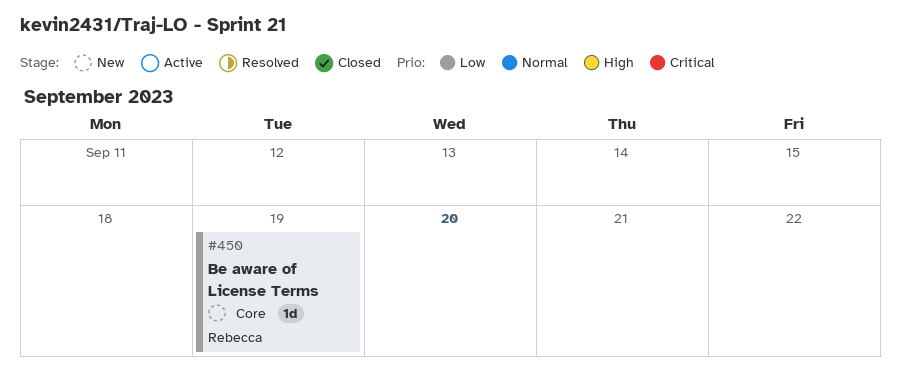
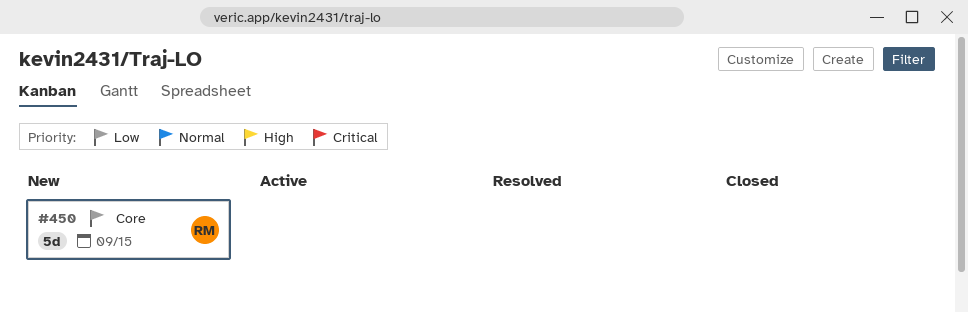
#450, estimate: 1d -> 5d
#450, due: Sep 19 -> Sep 15

